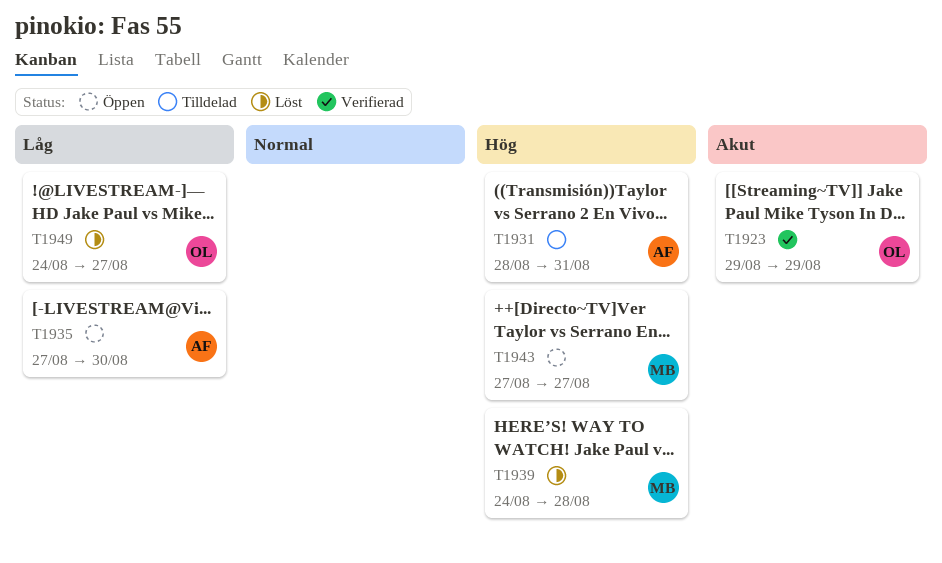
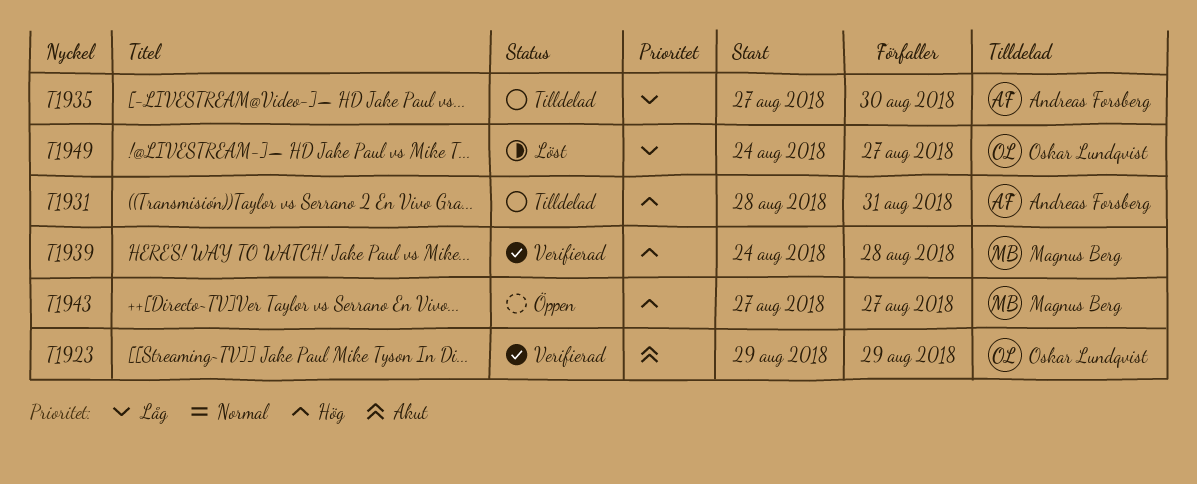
T1935, status: Öppen -> Tilldelad
T1939, status: Löst -> Verifierad

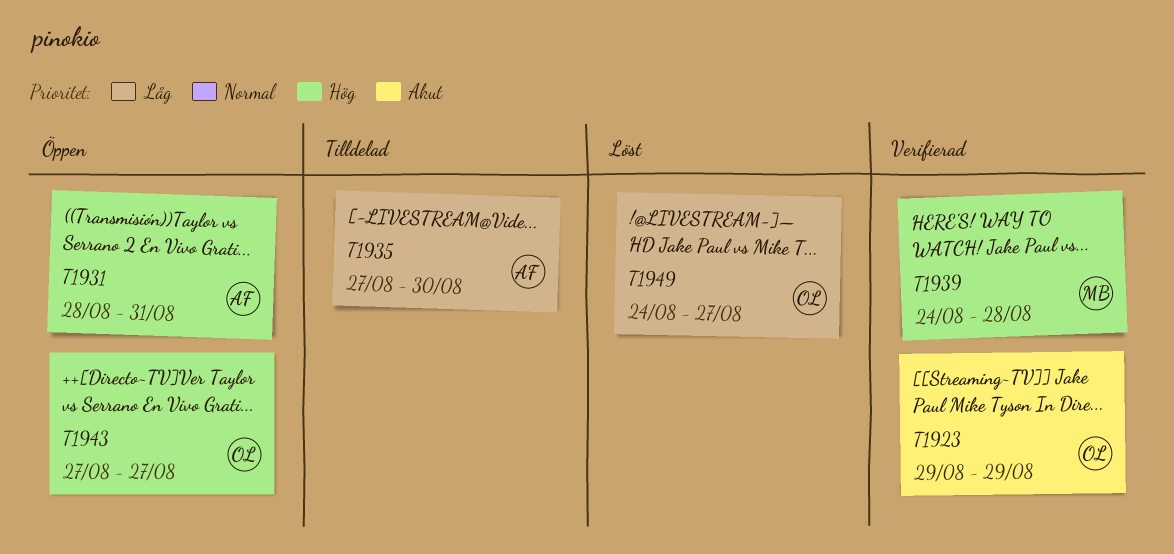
T1931, status: Tilldelad -> Öppen
T1943, owner: Magnus Berg -> Oskar Lundqvist

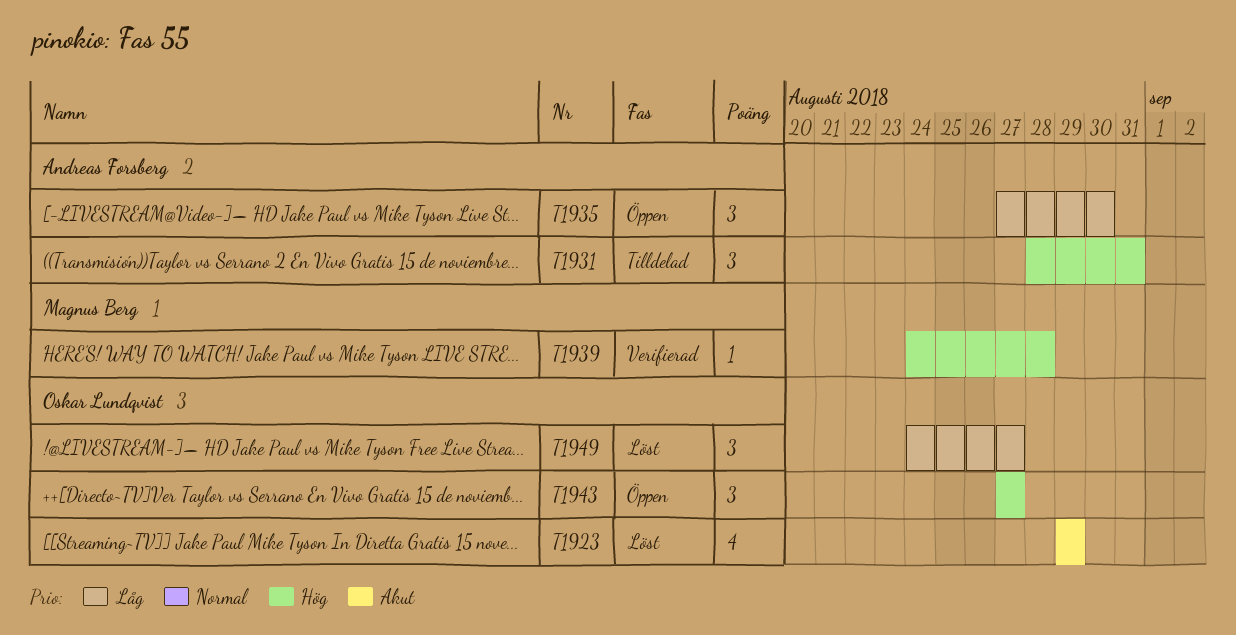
T1923, status: Verifierad -> Löst
T1931, status: Öppen -> Tilldelad
T1935, status: Tilldelad -> Öppen

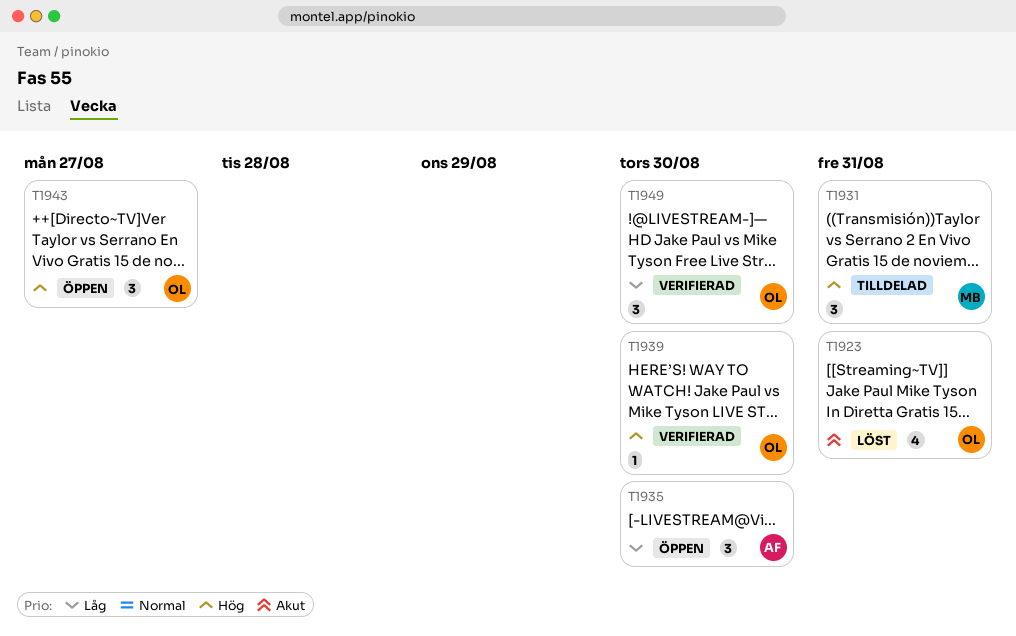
T1923, due: Aug 29 -> Aug 31
T1931, owner: Andreas Forsberg -> Magnus Berg
T1939, owner: Magnus Berg -> Oskar Lundqvist
T1939, due: Aug 28 -> Aug 30
T1949, status: Löst -> Verifierad
T1949, due: Aug 27 -> Aug 30

